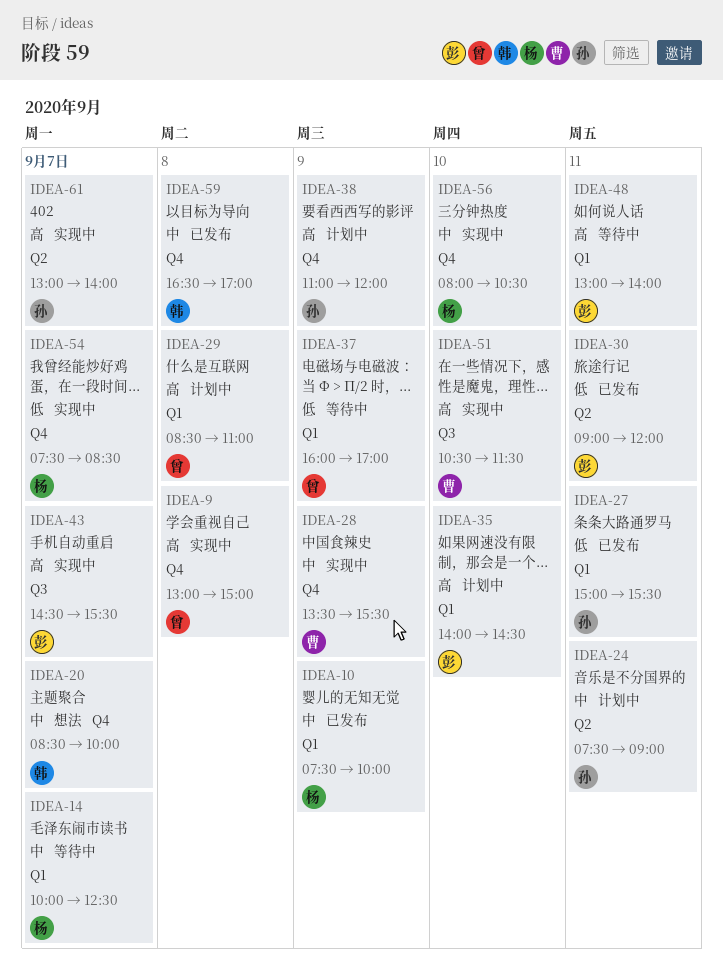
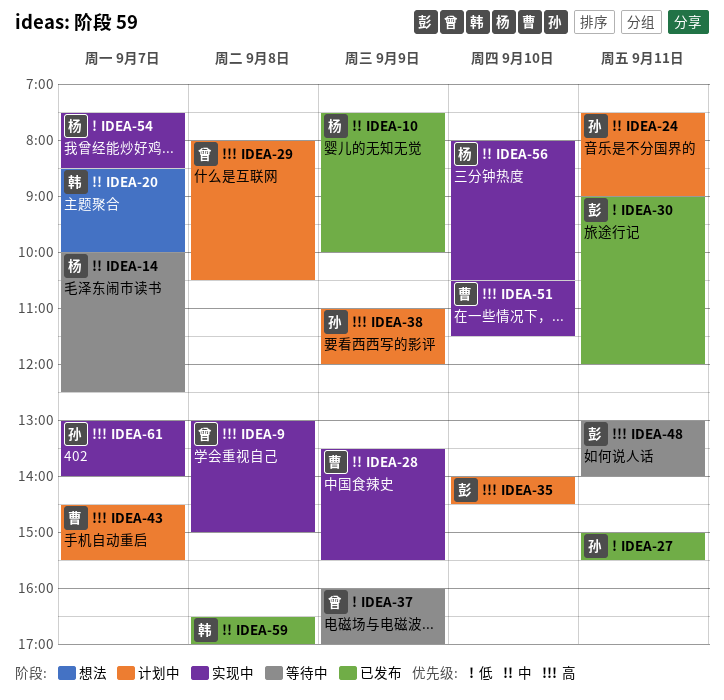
IDEA-29, begins: 08:30 -> 08:00
IDEA-29, ends: 11:00 -> 10:30
IDEA-43, status: 实现中 -> 计划中
IDEA-43, owner: 彭 -> 曹

